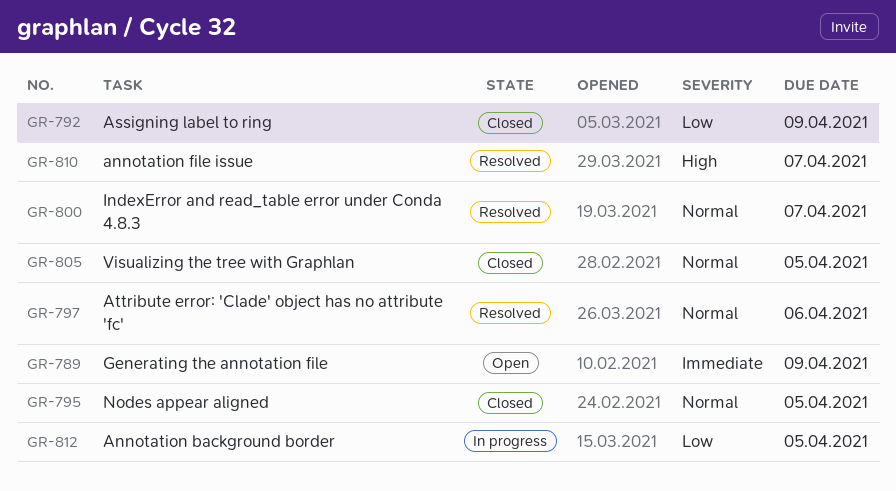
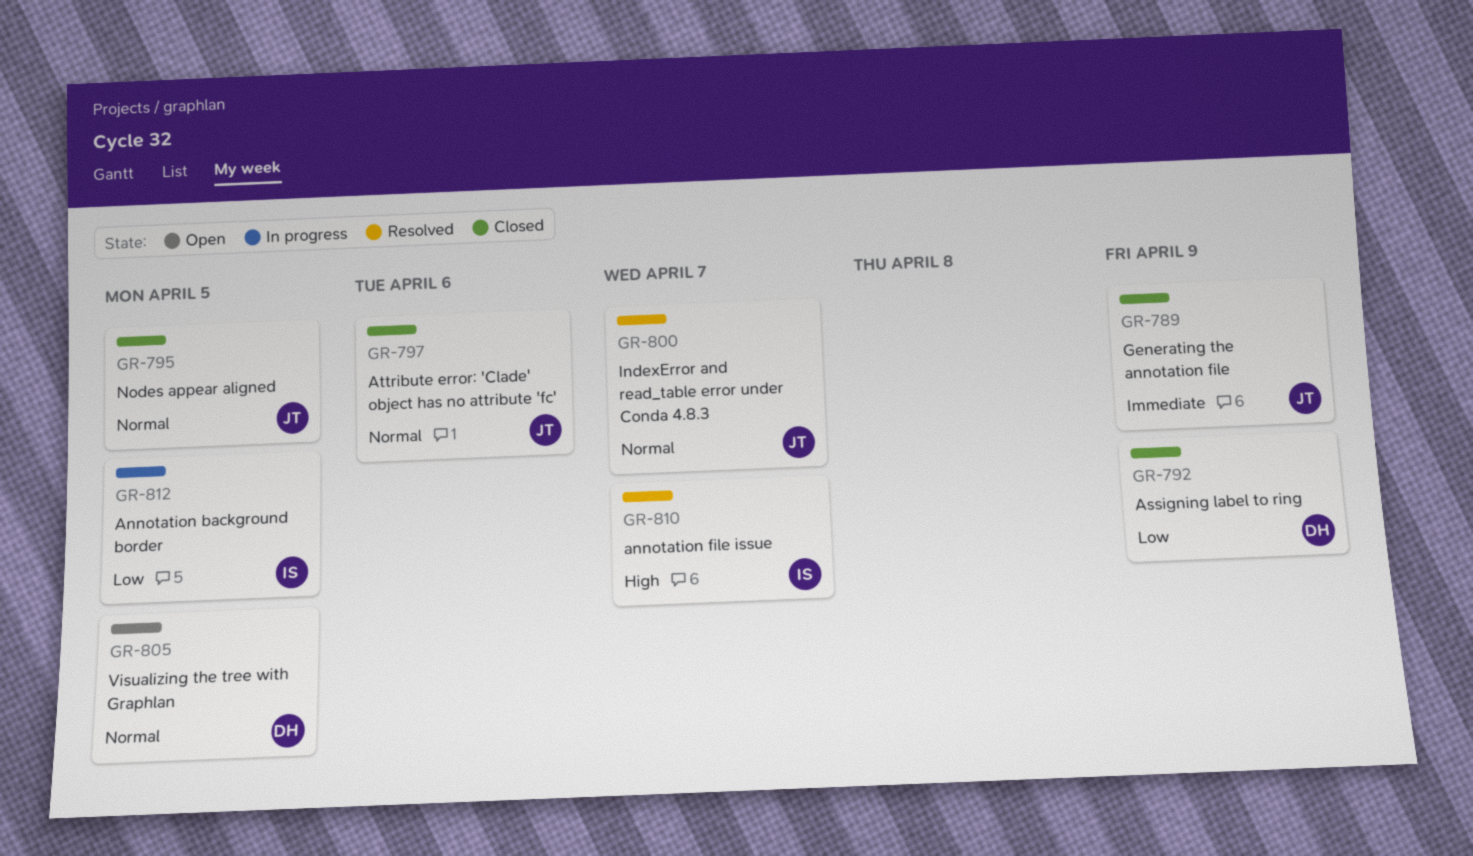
GR-789, status: Open -> Closed
GR-797, status: Resolved -> Closed
GR-805, status: Closed -> Open

